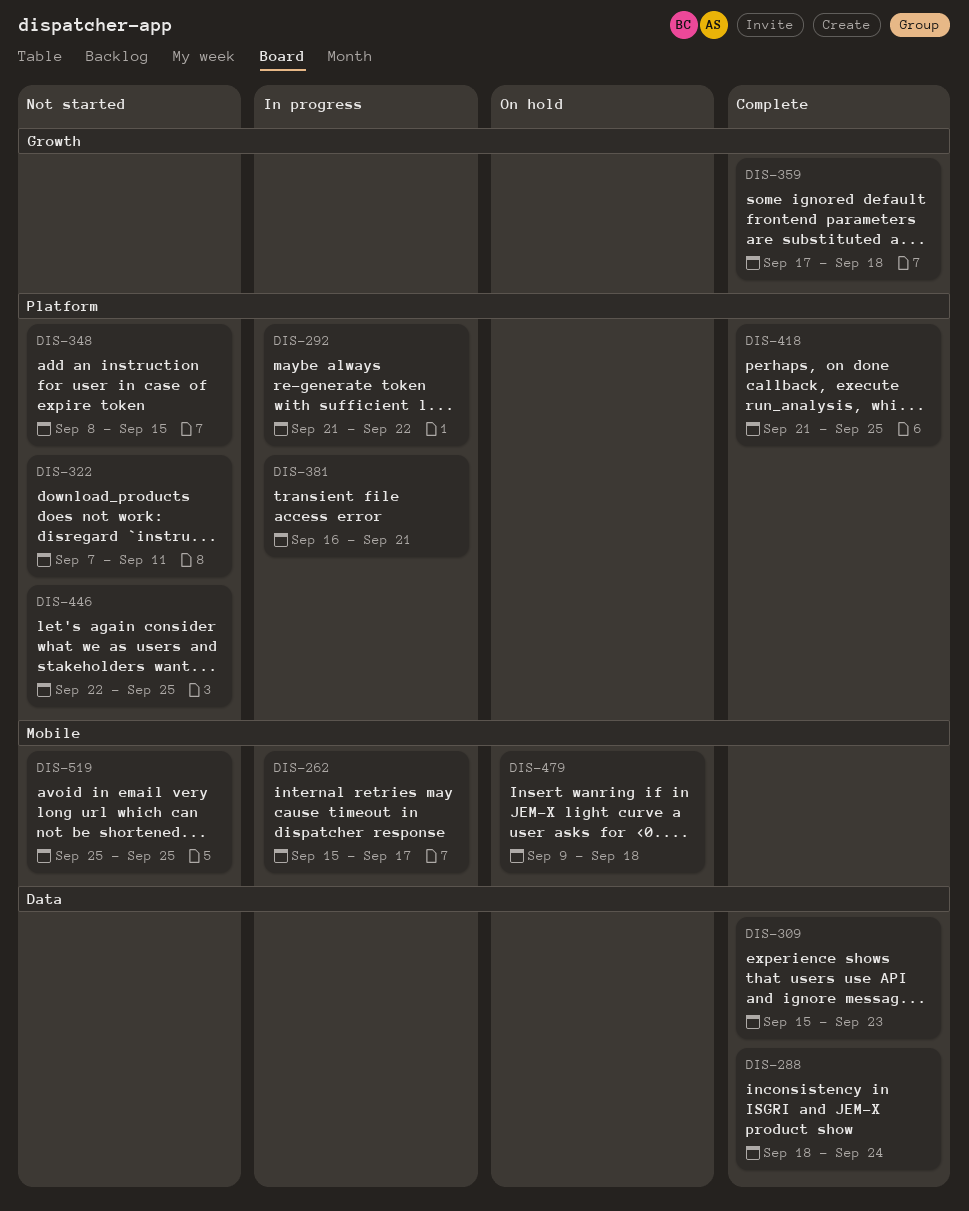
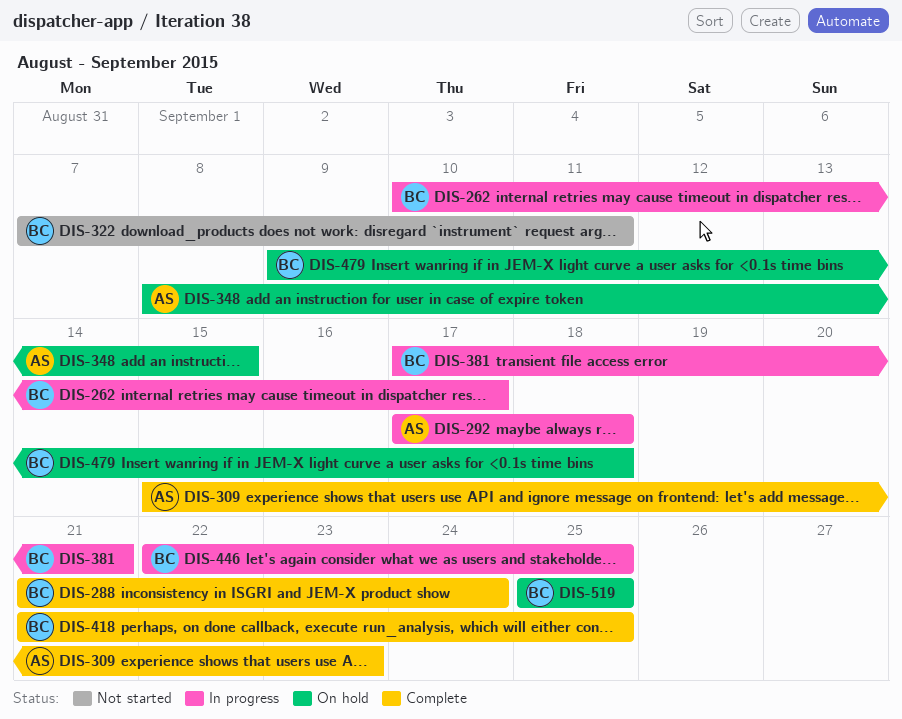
DIS-262, start: Sep 15 -> Sep 10
DIS-288, start: Sep 18 -> Sep 21
DIS-292, start: Sep 21 -> Sep 17
DIS-292, due: Sep 22 -> Sep 18
DIS-348, status: Not started -> On hold
DIS-359: present -> none
DIS-381, start: Sep 16 -> Sep 17
DIS-446, status: Not started -> In progress
DIS-519, status: Not started -> On hold

